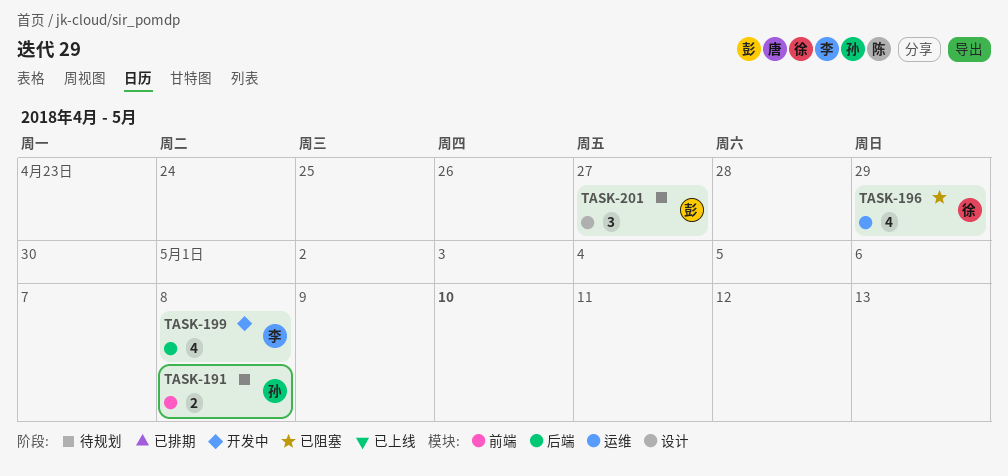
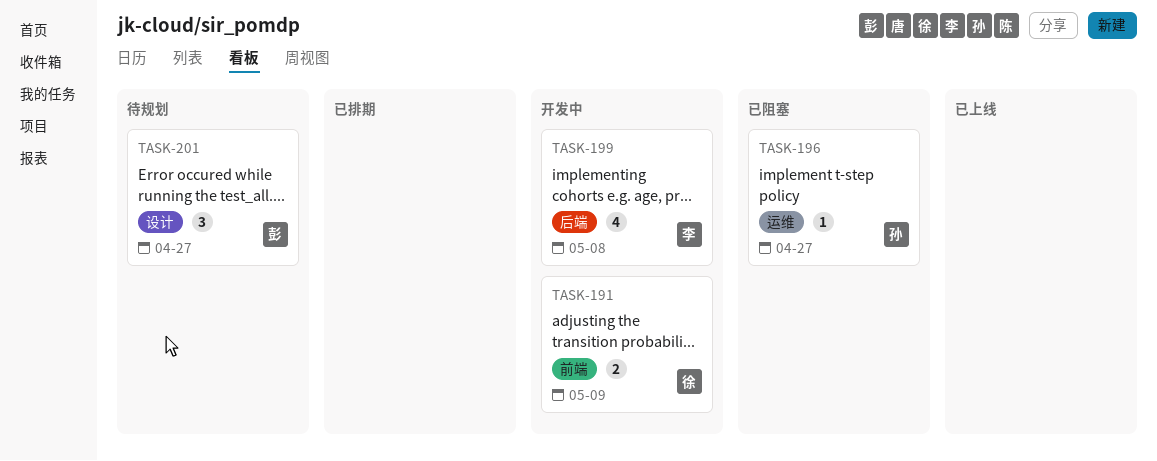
TASK-191, status: 待规划 -> 开发中
TASK-191, owner: 孙 -> 徐
TASK-191, due: May 8 -> May 9
TASK-196, owner: 徐 -> 孙
TASK-196, estimate: 4 -> 1
TASK-196, due: Apr 29 -> Apr 27

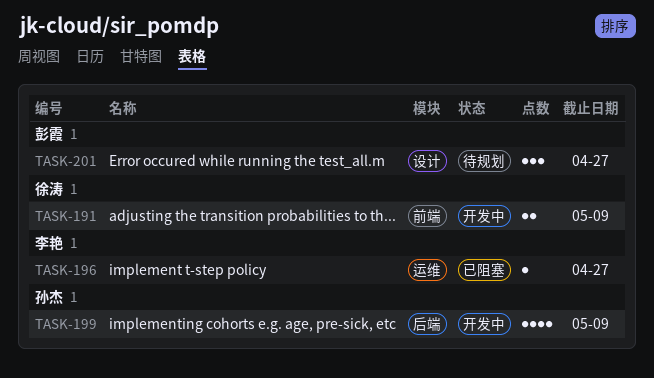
TASK-196, owner: 孙杰 -> 李艳
TASK-199, owner: 李艳 -> 孙杰
TASK-199, due: May 8 -> May 9

